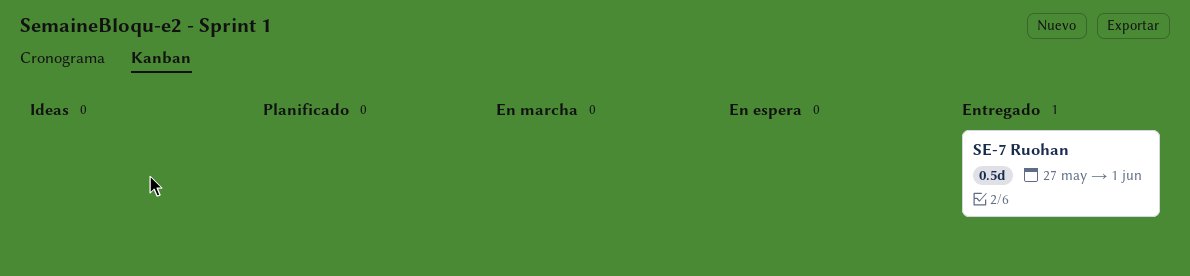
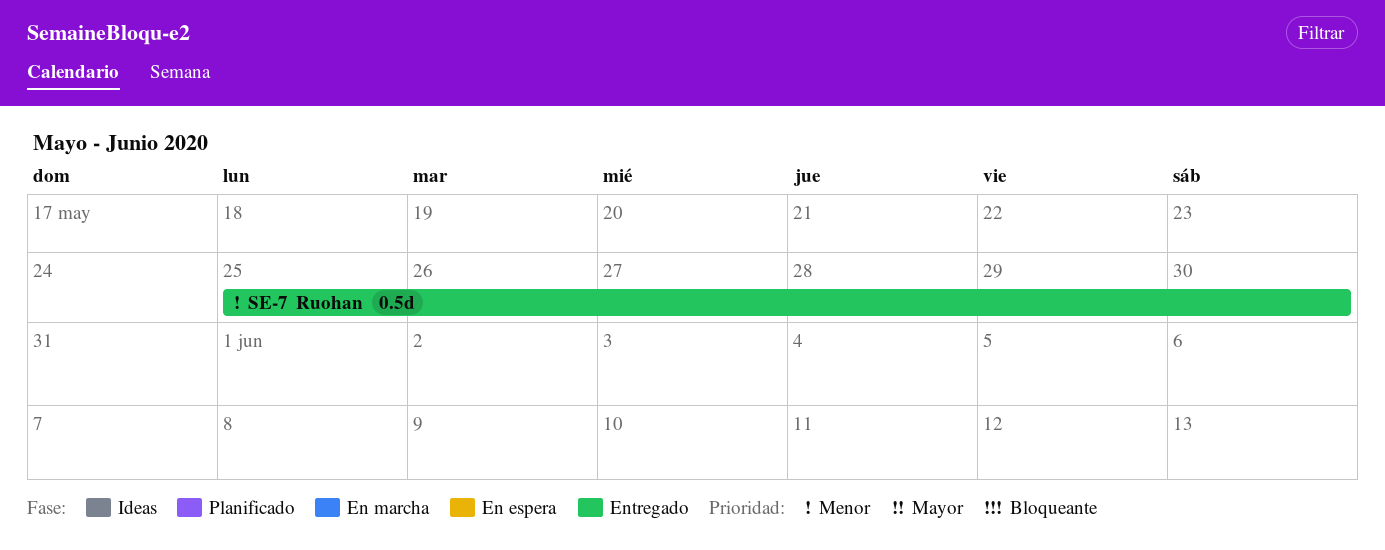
SE-7, start: May 27 -> May 25
SE-7, due: Jun 1 -> May 30

